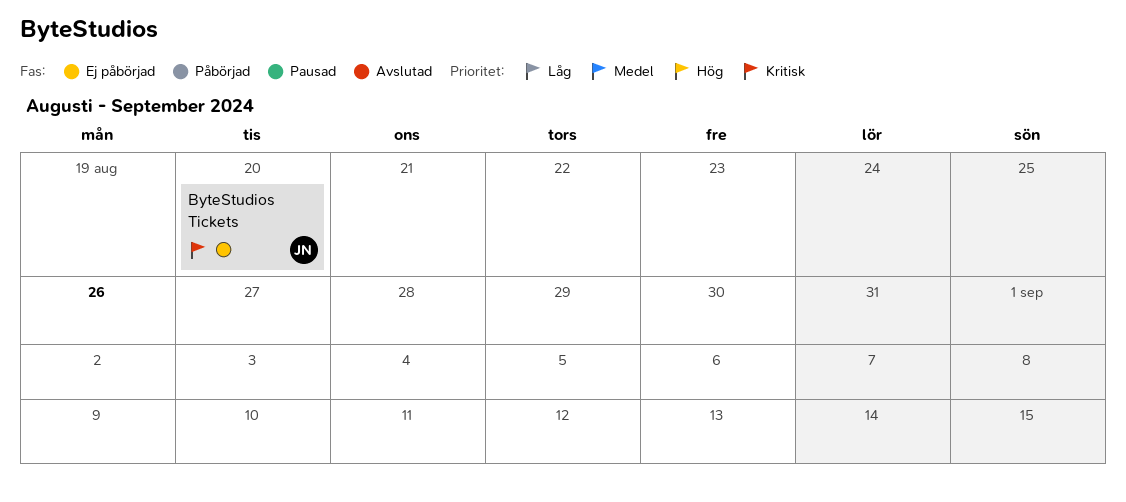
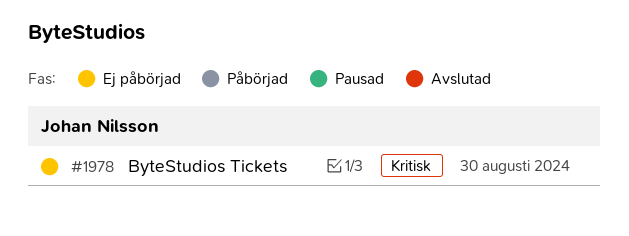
ByteStudios Tickets, due: Aug 20 -> Aug 30

